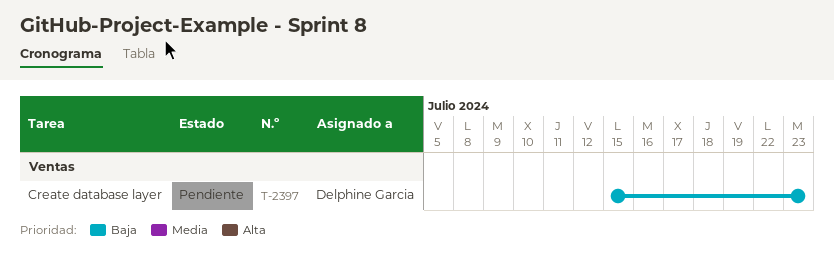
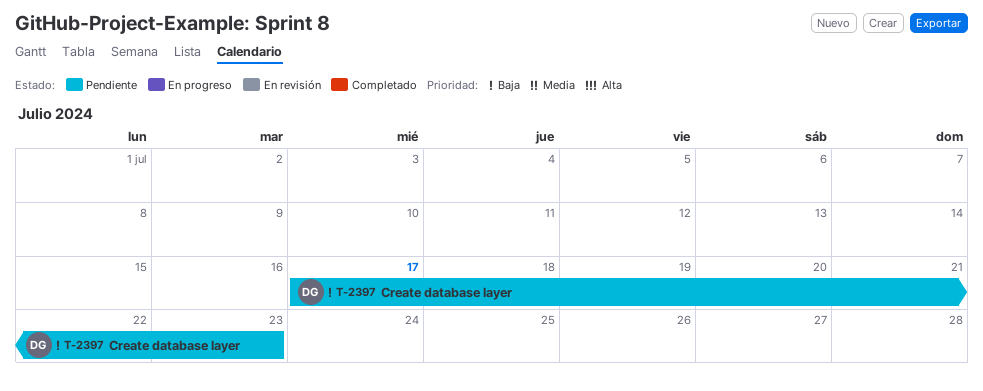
T-2397, start: Jul 15 -> Jul 17

